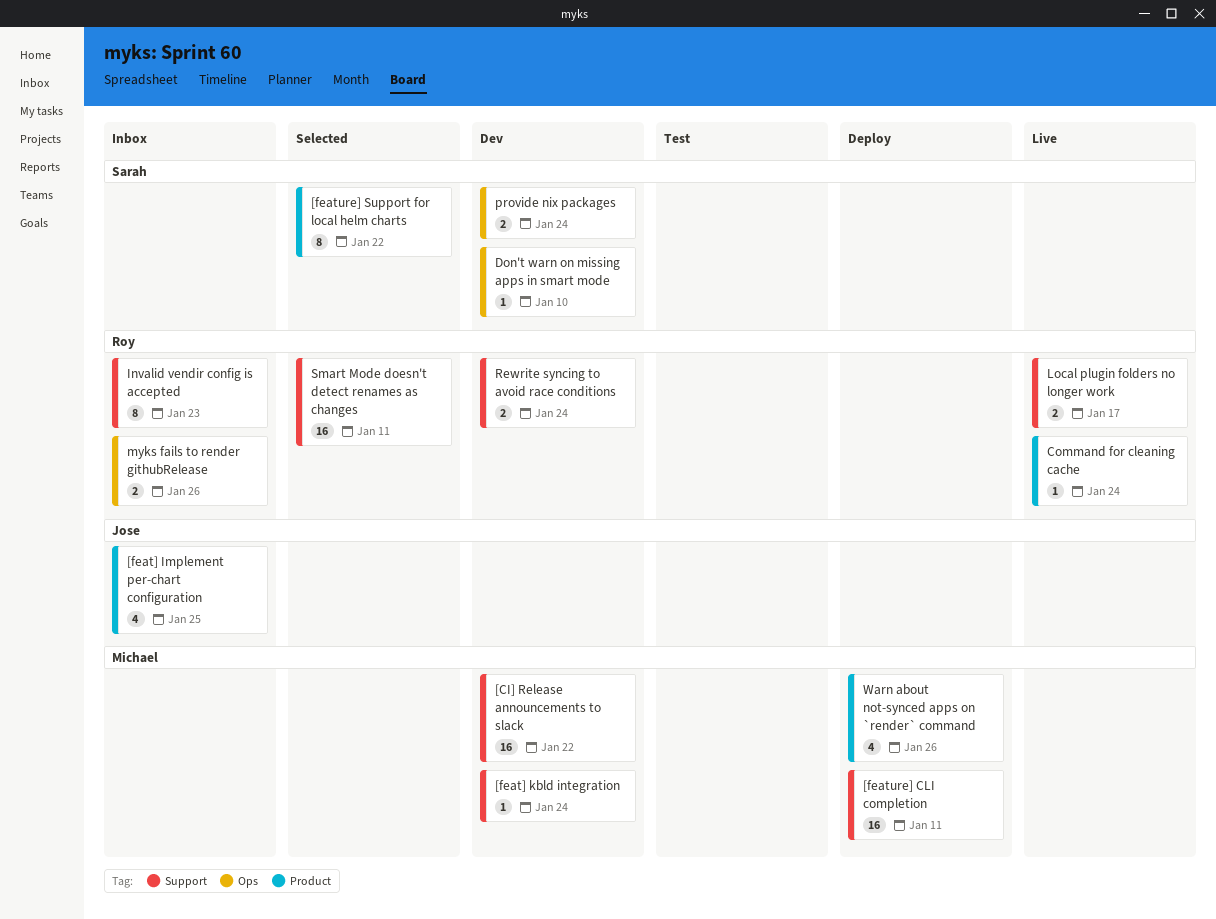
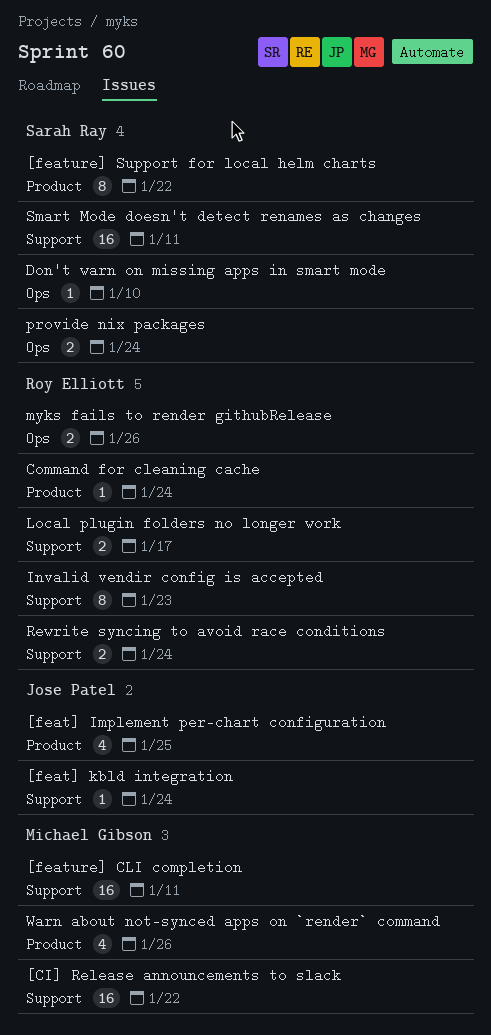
[feat] kbld integration, owner: Michael Gibson -> Jose Patel
Smart Mode doesn't detect renames as changes, owner: Roy Elliott -> Sarah Ray

